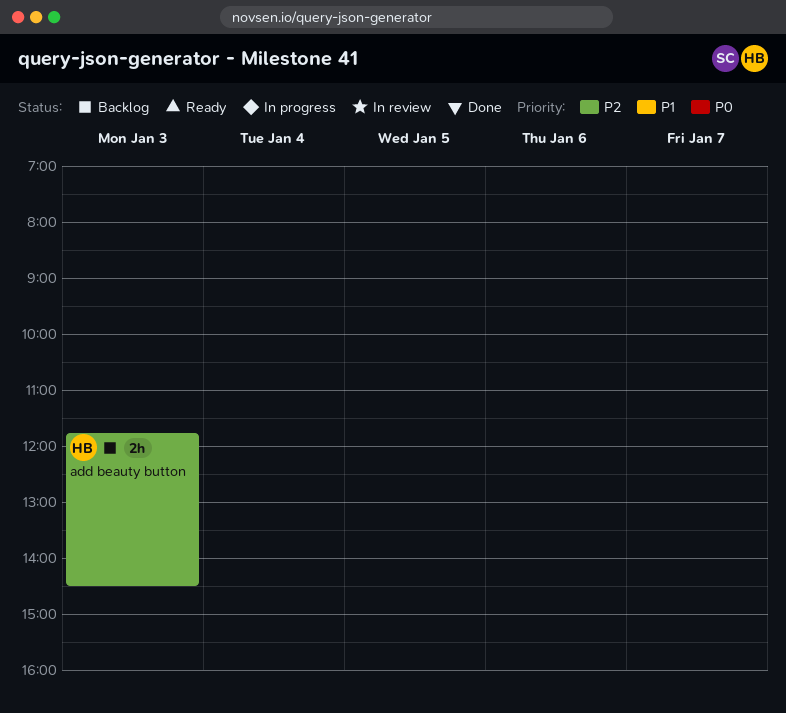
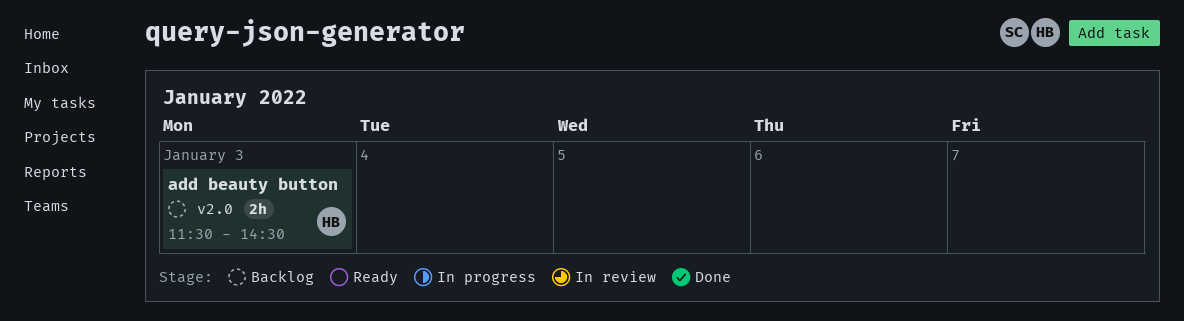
add beauty button, begins: 11:45 -> 11:30

